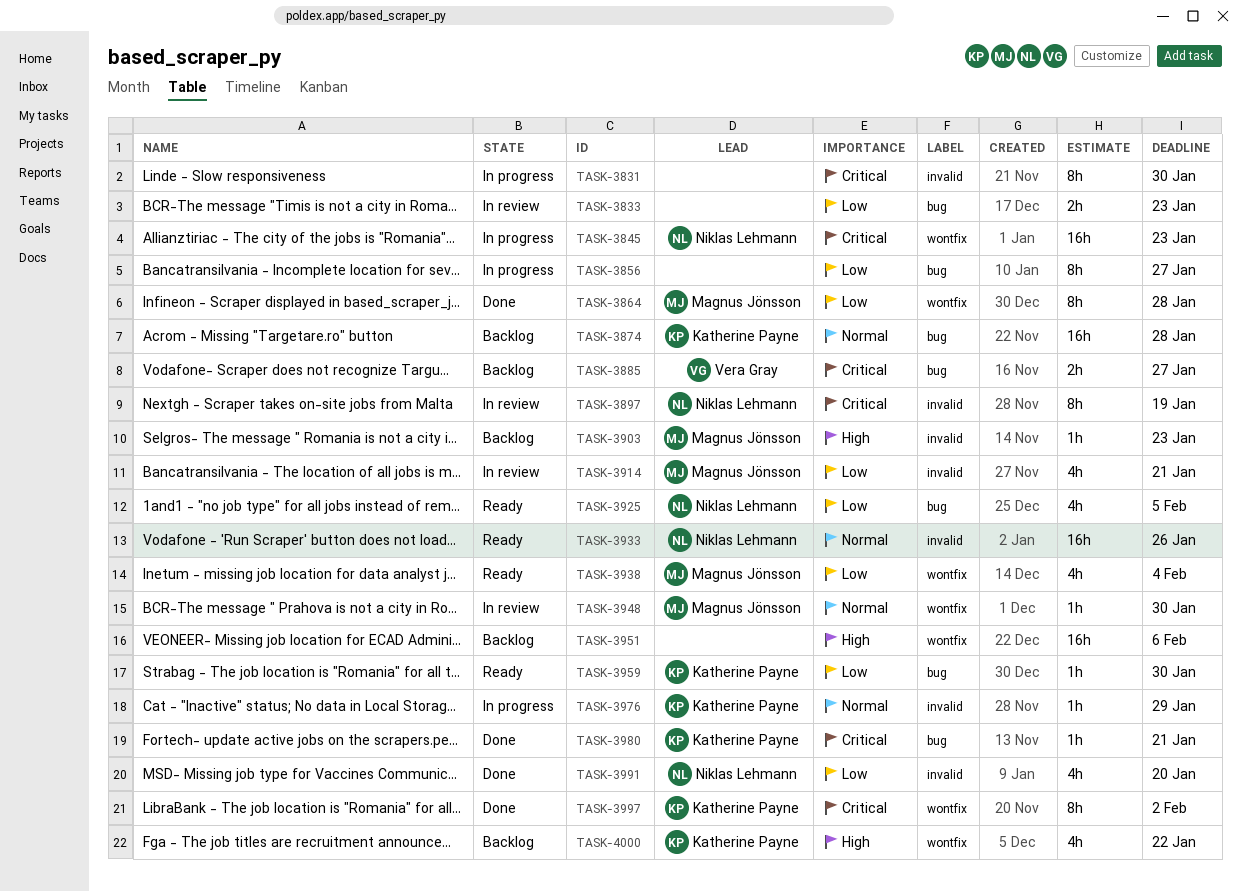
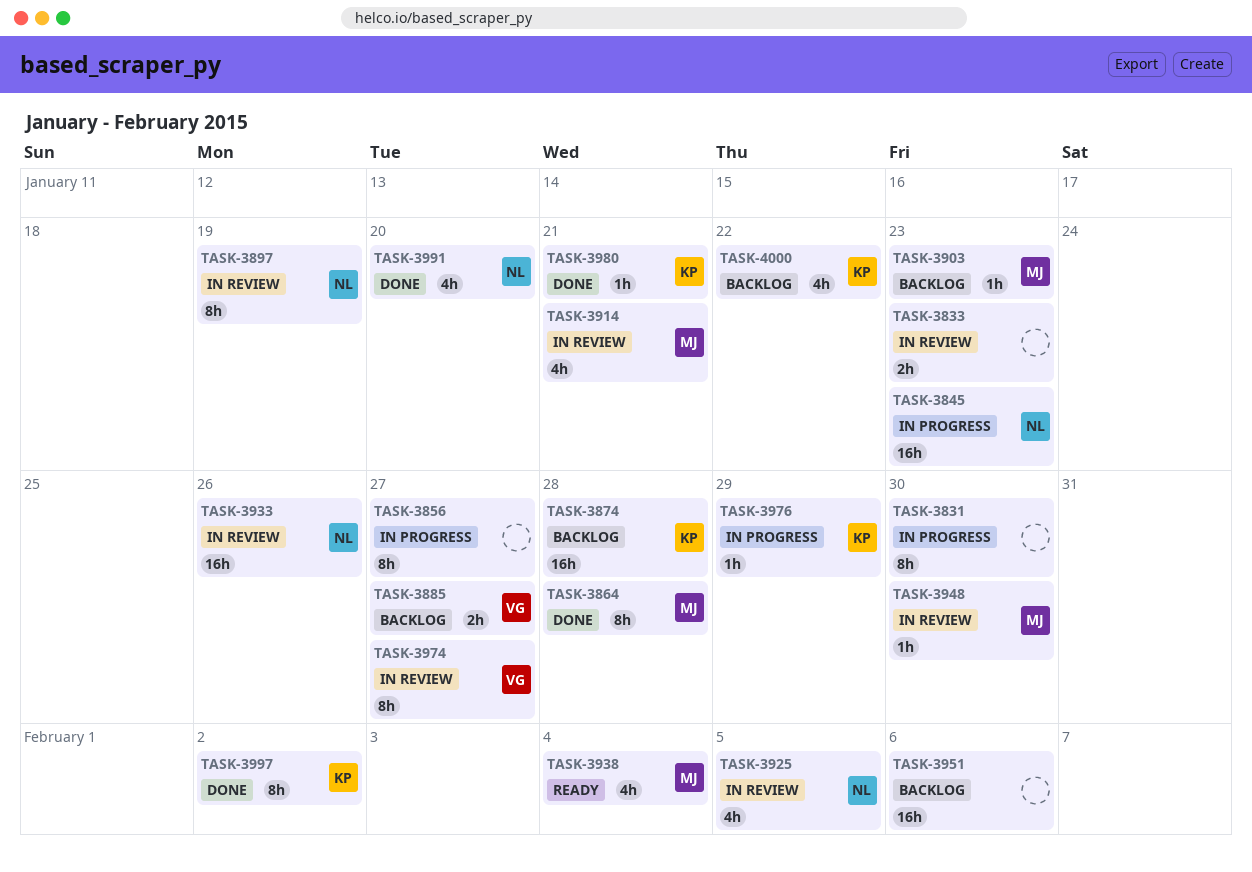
TASK-3925, status: Ready -> In review
TASK-3933, status: Ready -> In review
TASK-3959: present -> none
TASK-3974: none -> present

